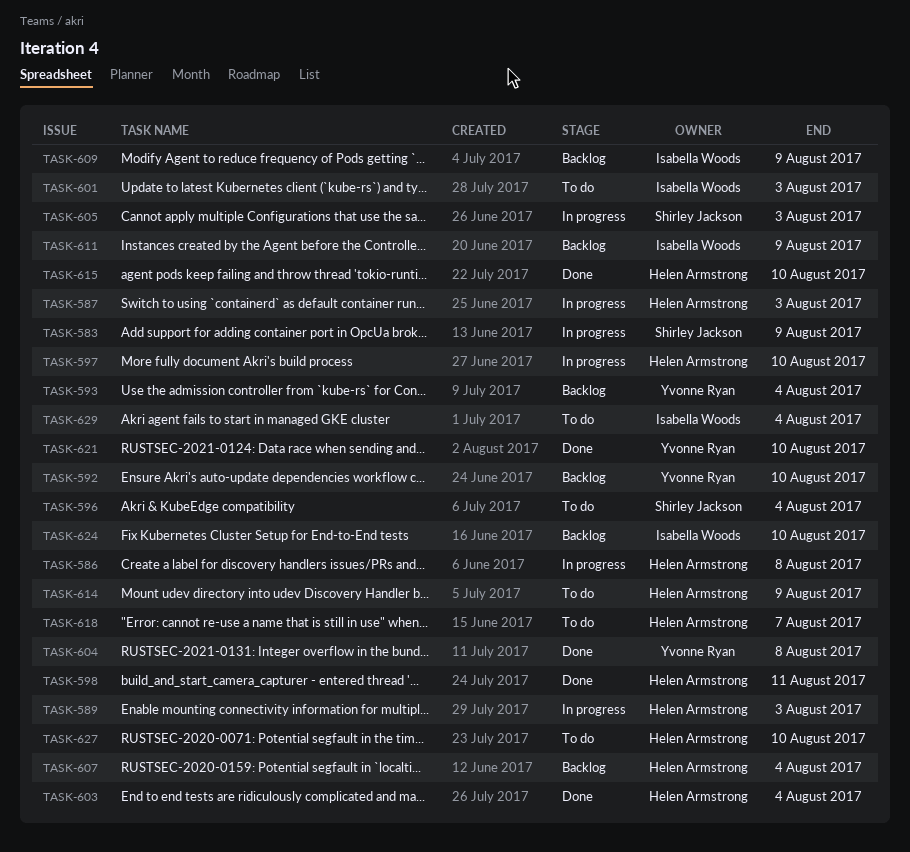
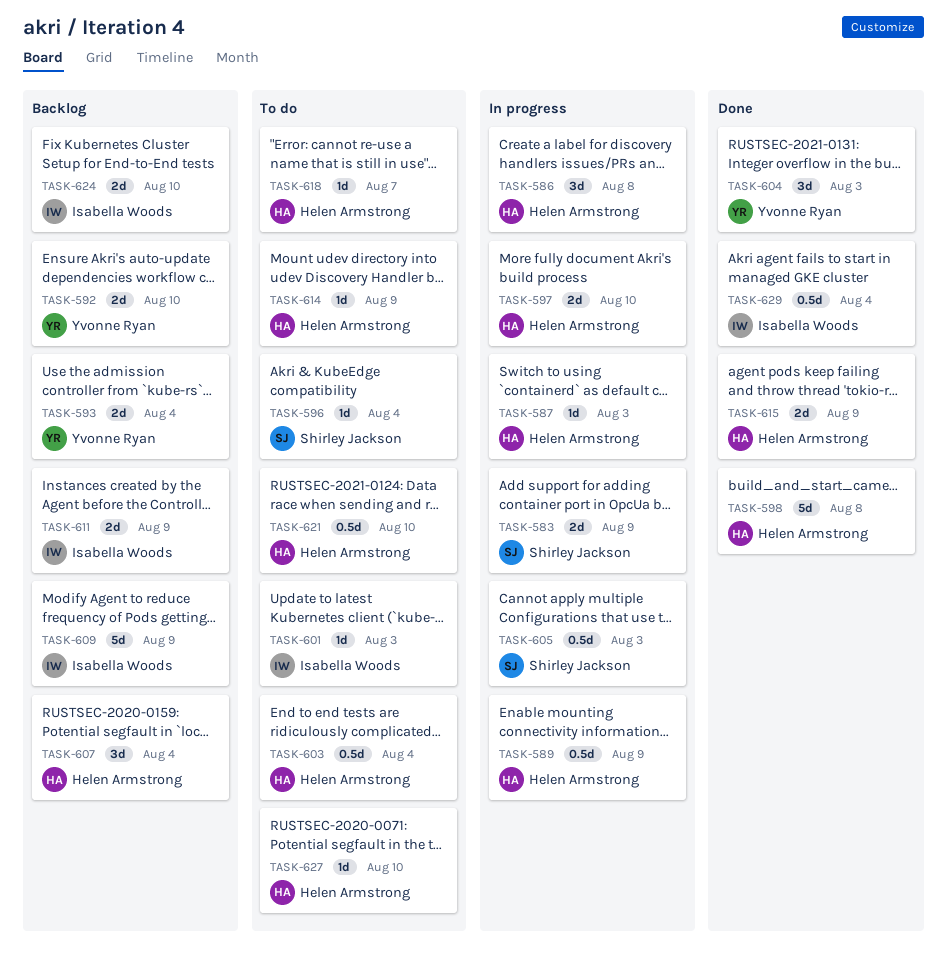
TASK-589, due: Aug 3 -> Aug 9
TASK-598, due: Aug 11 -> Aug 8
TASK-603, status: Done -> To do
TASK-604, due: Aug 8 -> Aug 3
TASK-615, due: Aug 10 -> Aug 9
TASK-621, status: Done -> To do
TASK-621, owner: Yvonne Ryan -> Helen Armstrong
TASK-629, status: To do -> Done

